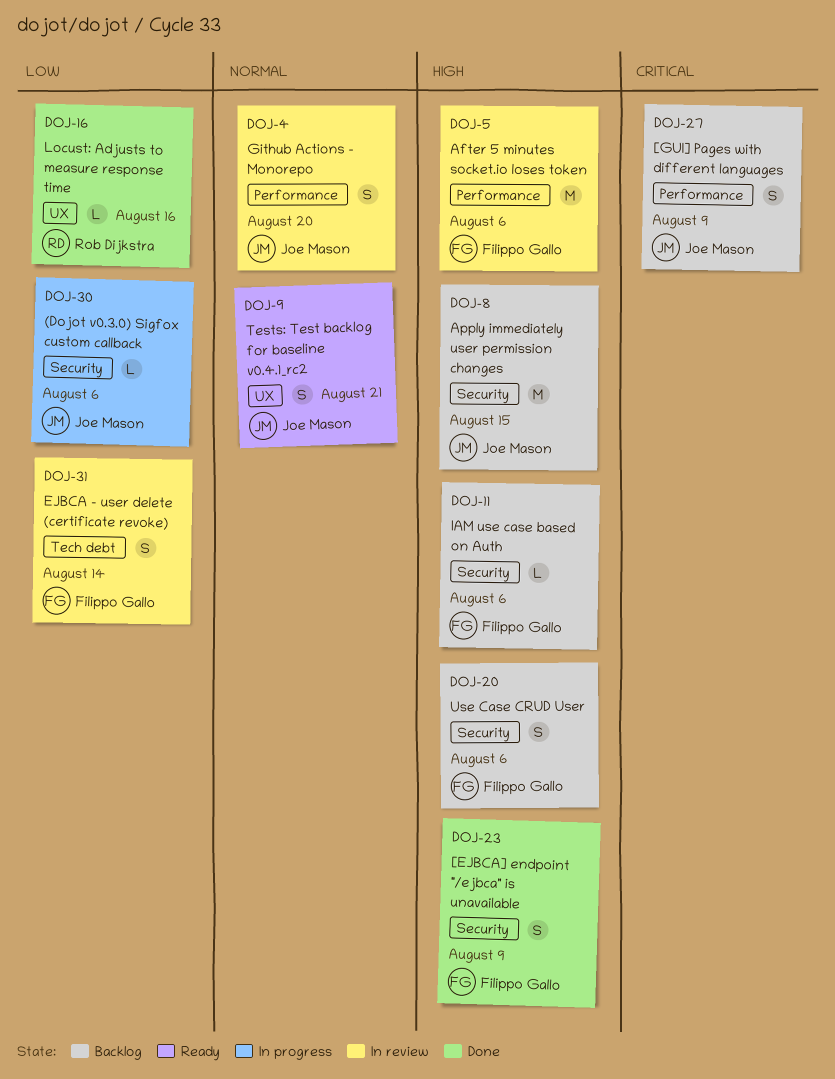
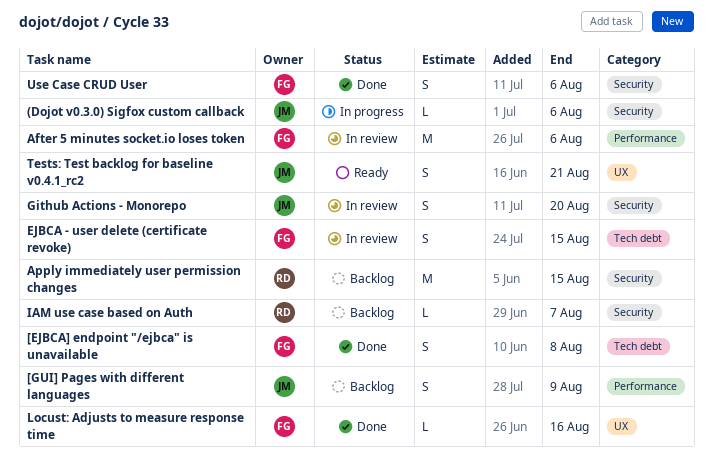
[EJBCA] endpoint "/ejbca" is unavailable, label: Security -> Tech debt
[EJBCA] endpoint "/ejbca" is unavailable, due: Aug 9 -> Aug 8
Apply immediately user permission changes, owner: Joe Mason -> Rob Dijkstra
EJBCA - user delete (certificate revoke), due: Aug 14 -> Aug 15
Github Actions - Monorepo, label: Performance -> Security
IAM use case based on Auth, owner: Filippo Gallo -> Rob Dijkstra
IAM use case based on Auth, due: Aug 6 -> Aug 7
Locust: Adjusts to measure response time, owner: Rob Dijkstra -> Filippo Gallo
Use Case CRUD User, status: Backlog -> Done

